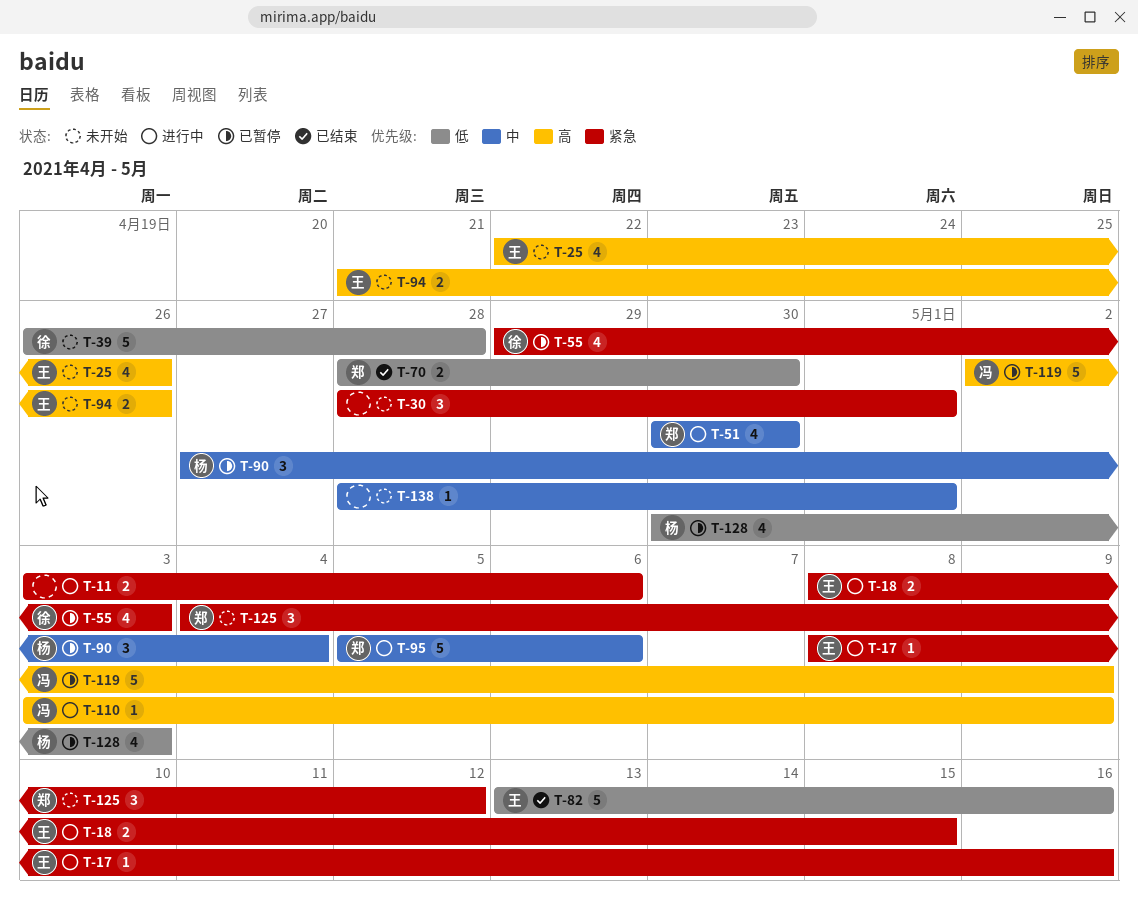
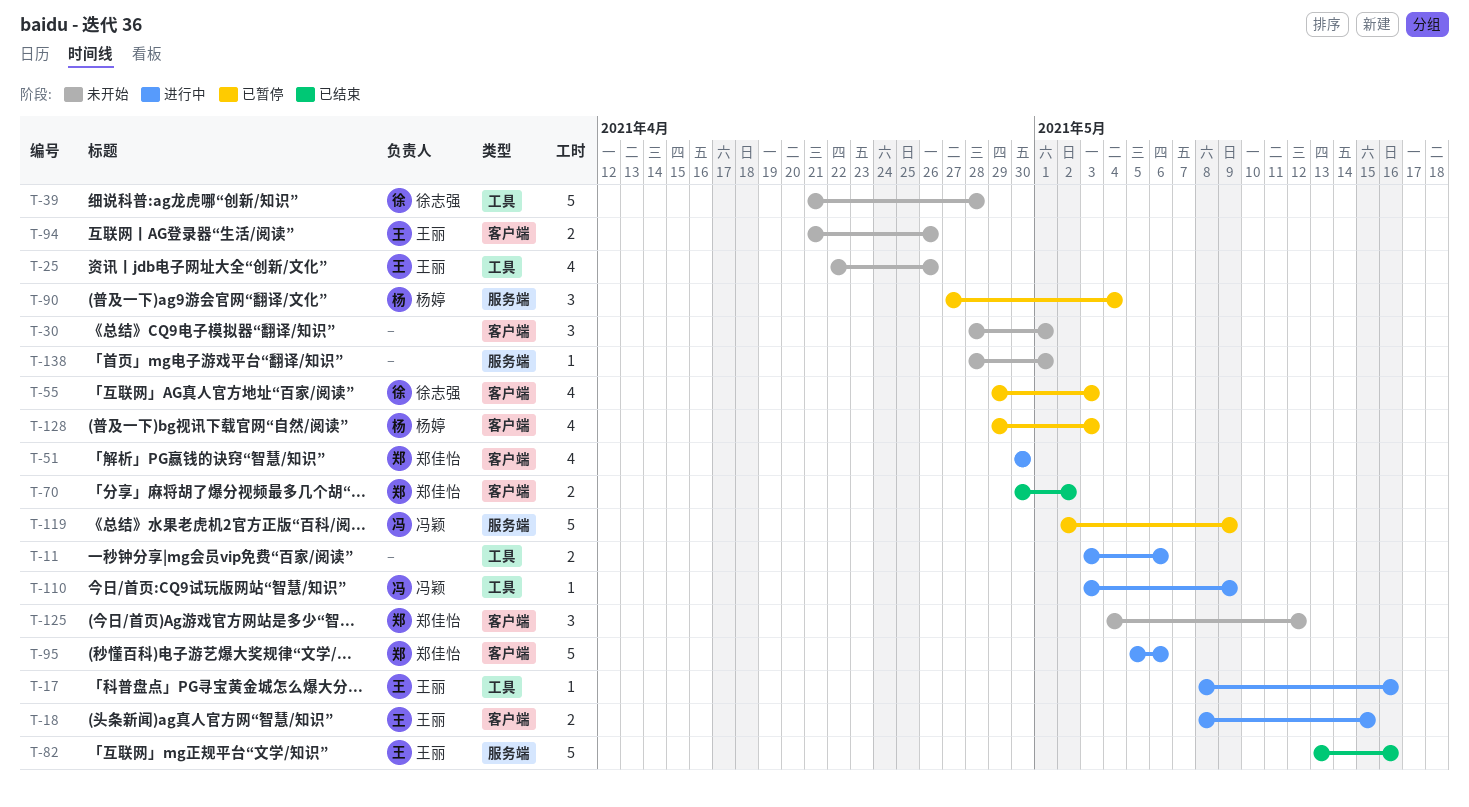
T-39, start: Apr 26 -> Apr 21
T-70, start: Apr 28 -> Apr 30
T-70, due: Apr 30 -> May 2
T-128, start: Apr 30 -> Apr 29

